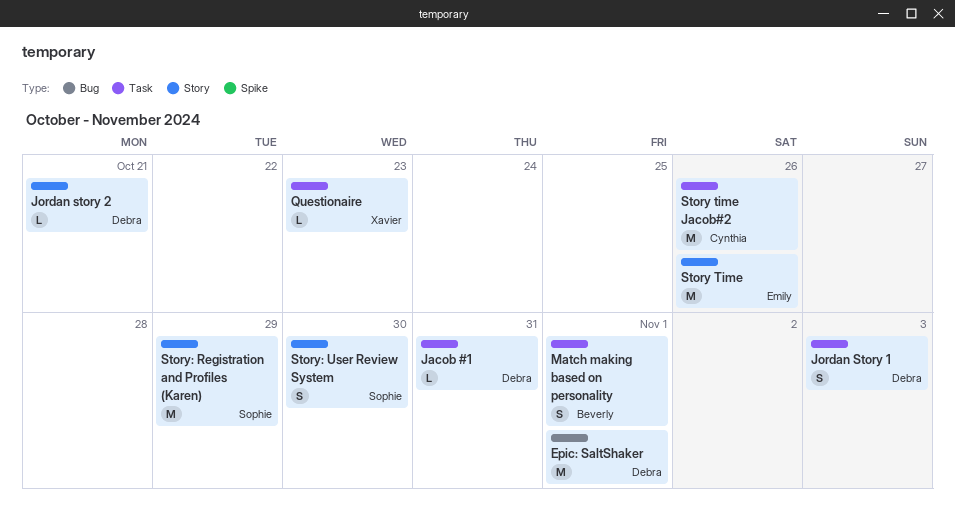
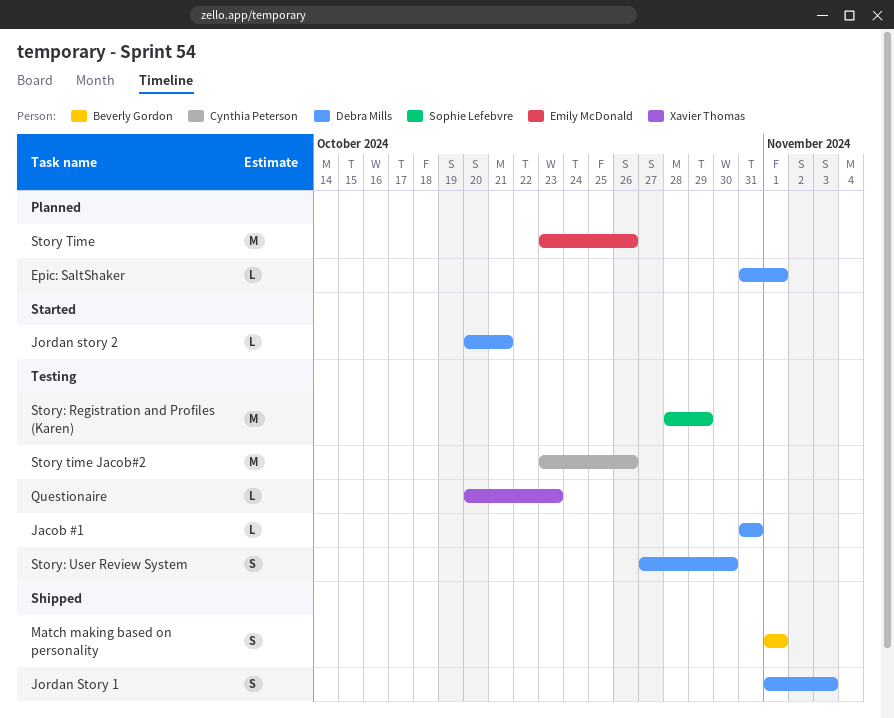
Epic: SaltShaker, estimate: M -> L
Story: User Review System, owner: Sophie Lefebvre -> Debra Mills

